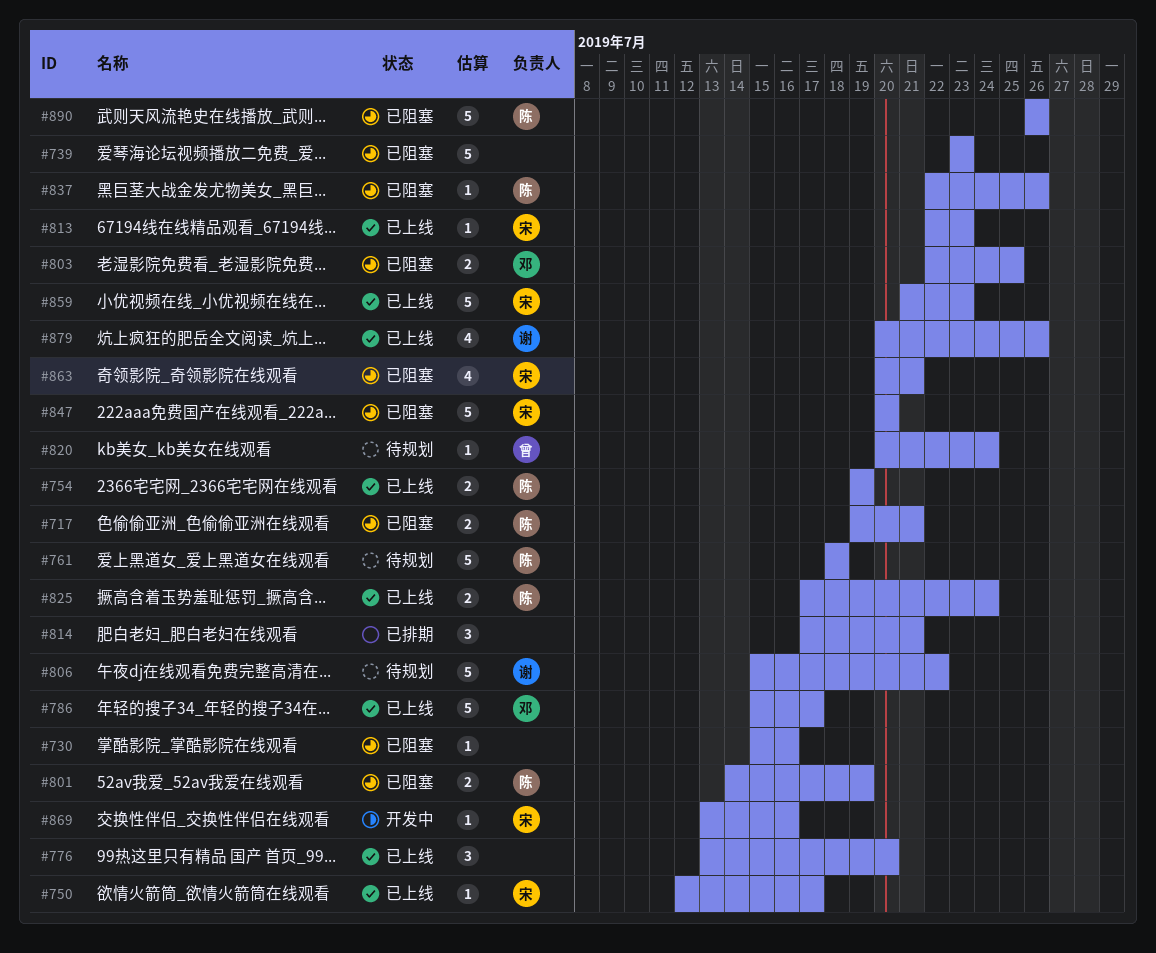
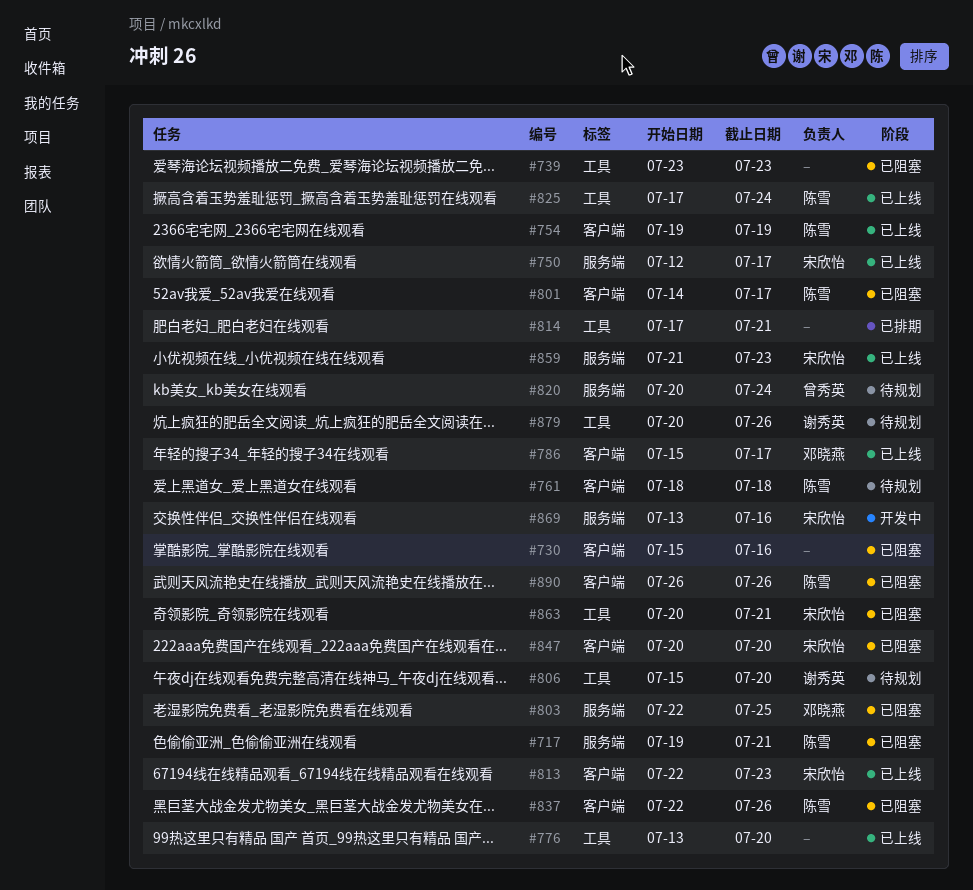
#801, due: Jul 19 -> Jul 17
#806, due: Jul 22 -> Jul 20
#879, status: 已上线 -> 待规划

